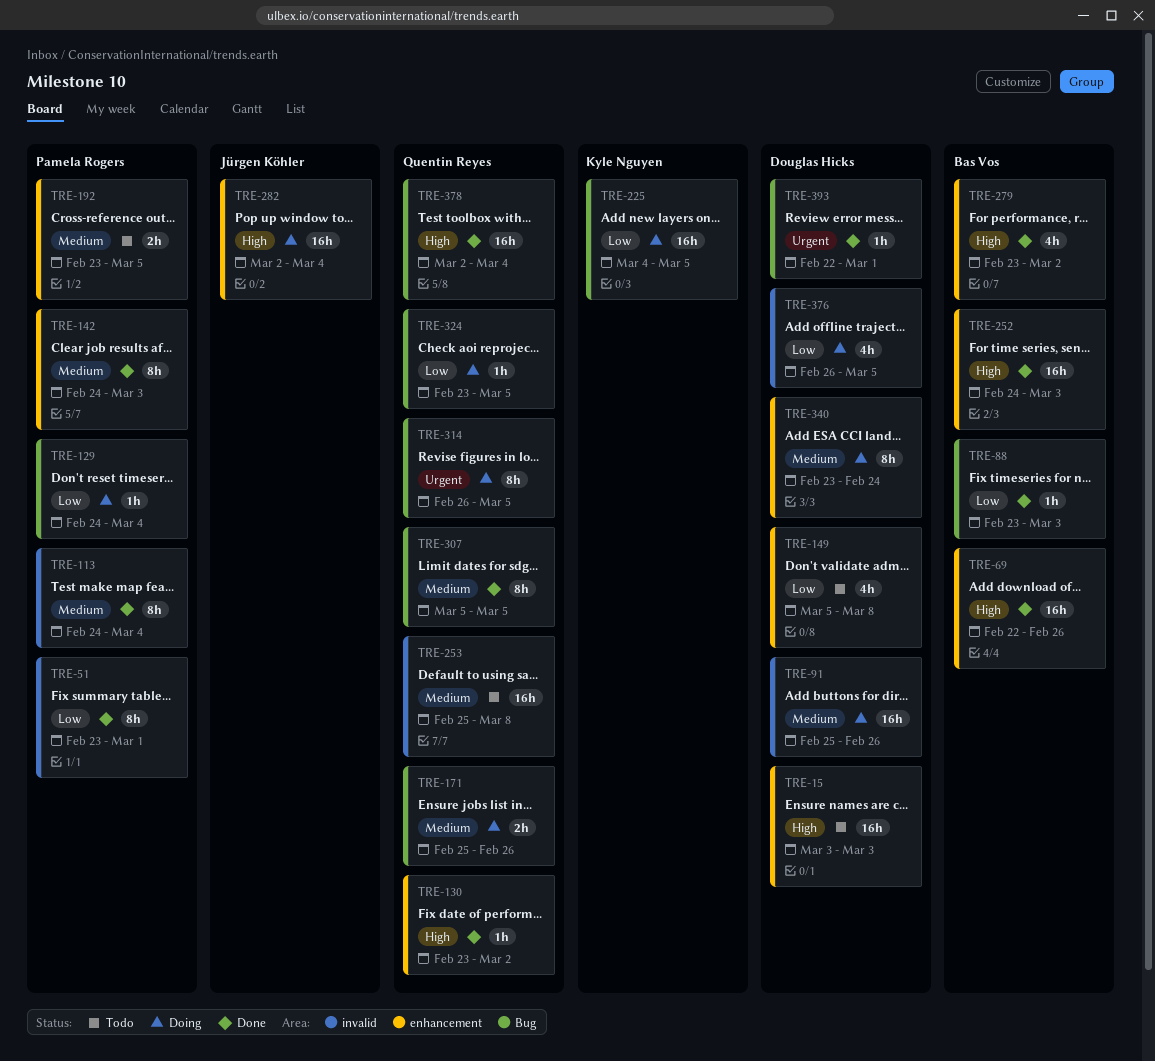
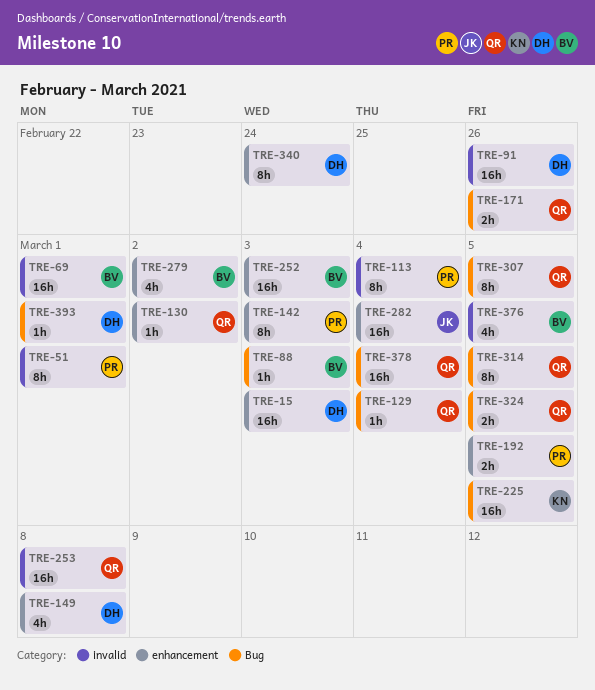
TRE-69, label: enhancement -> invalid
TRE-69, due: Feb 26 -> Mar 1
TRE-129, owner: Pamela Rogers -> Quentin Reyes
TRE-324, estimate: 1h -> 2h
TRE-376, owner: Douglas Hicks -> Bas Vos

